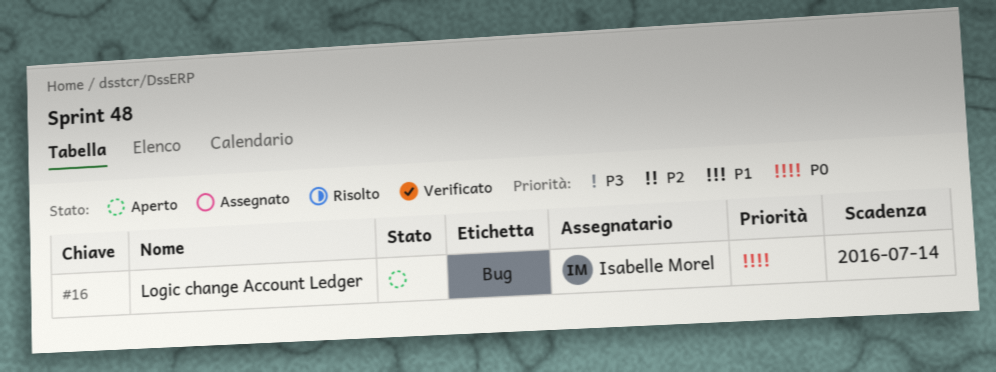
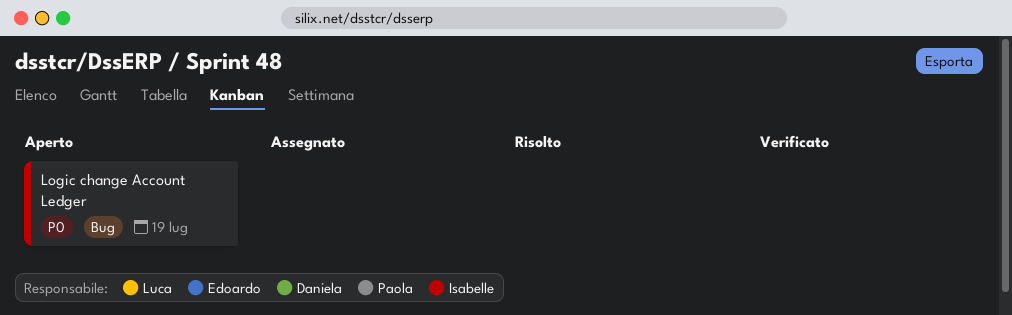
Logic change Account Ledger, due: Jul 14 -> Jul 19

